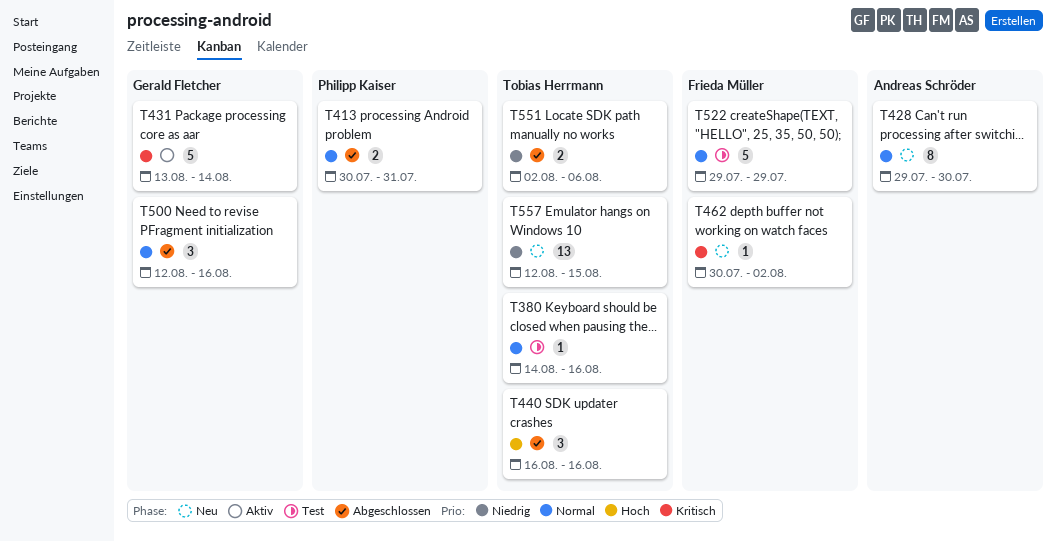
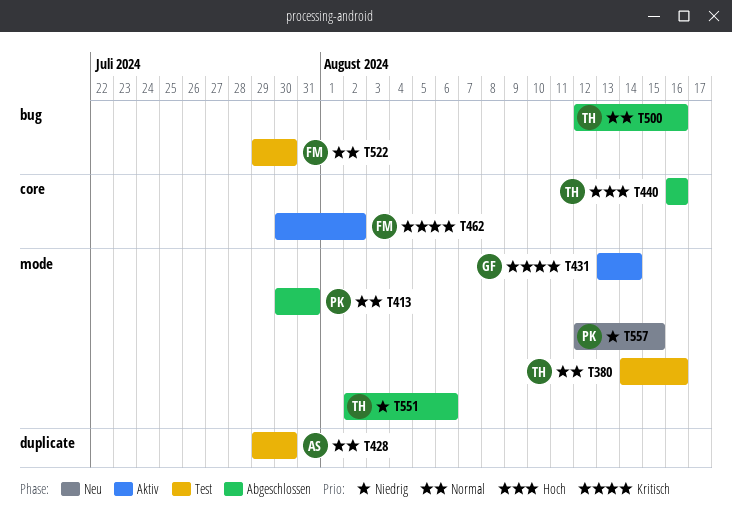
T428, status: Neu -> Test
T462, status: Neu -> Aktiv
T500, owner: Gerald Fletcher -> Tobias Herrmann
T522, due: Jul 29 -> Jul 30
T557, owner: Tobias Herrmann -> Philipp Kaiser

